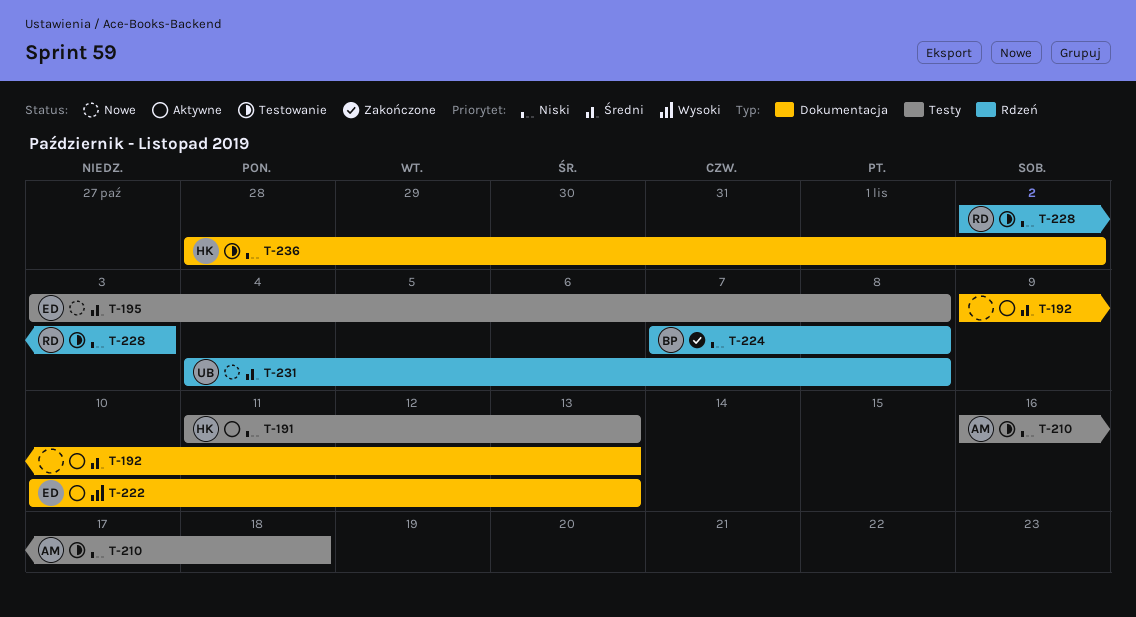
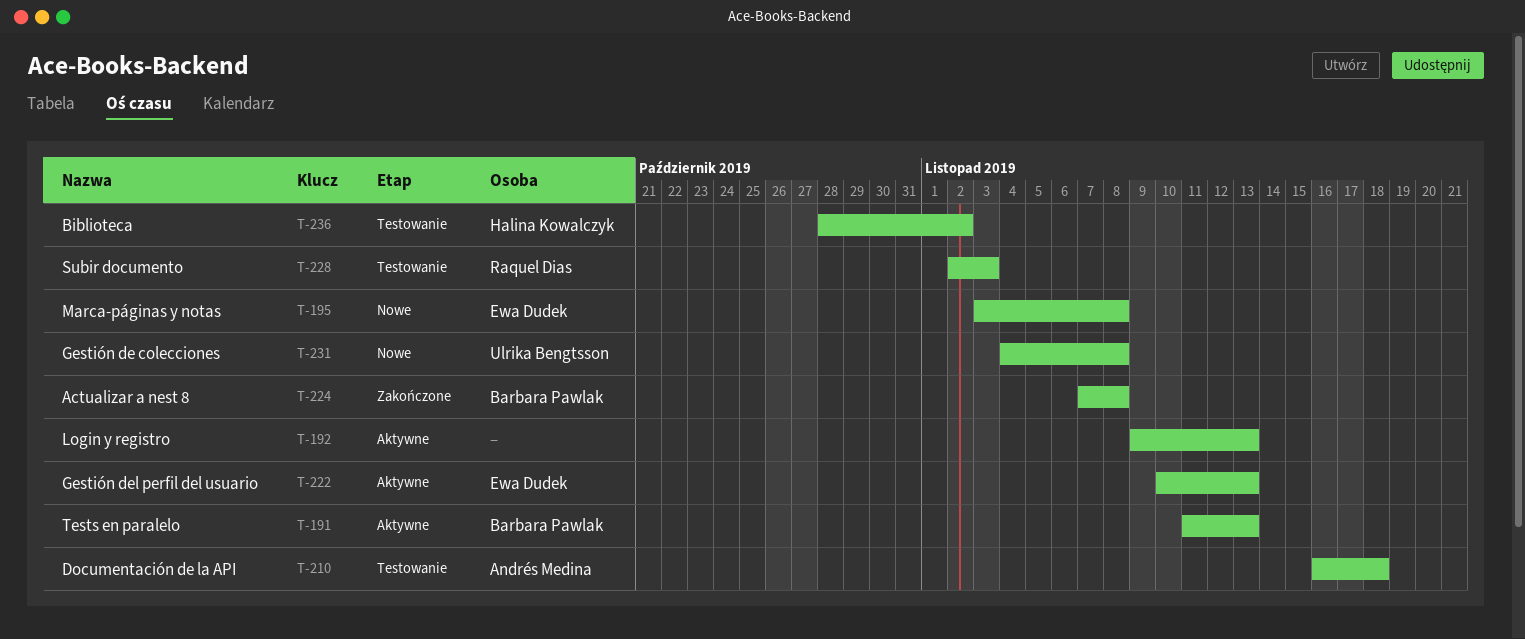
T-191, owner: Halina Kowalczyk -> Barbara Pawlak

